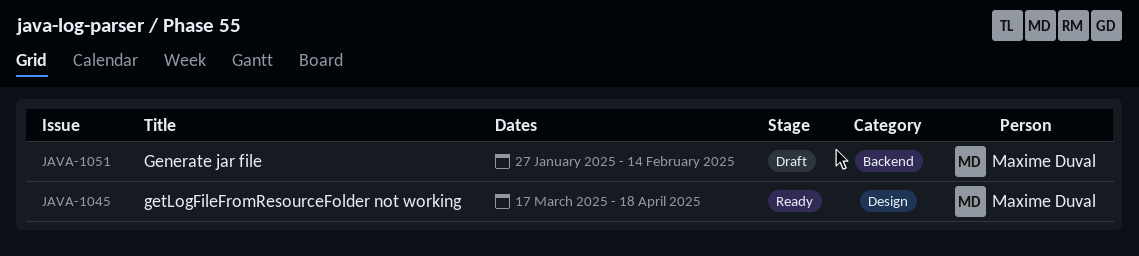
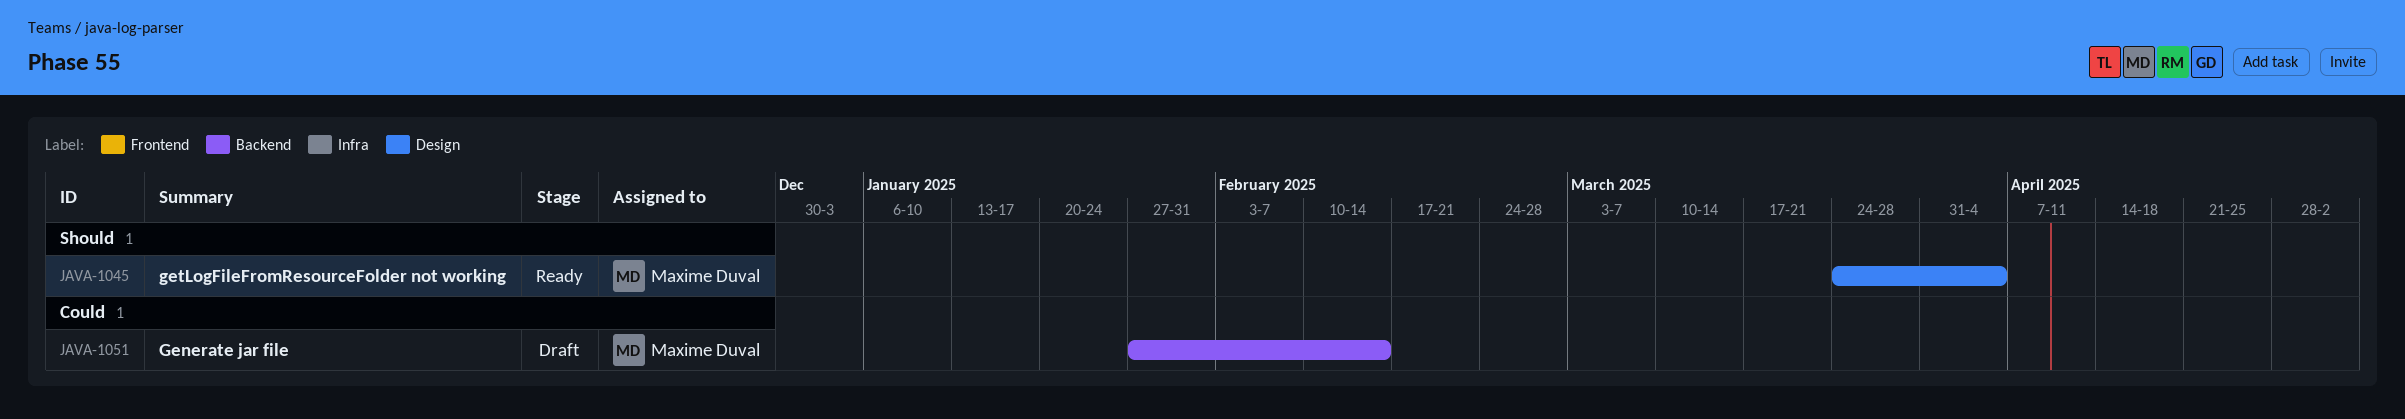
JAVA-1045, start: Mar 17 -> Mar 24
JAVA-1045, due: Apr 18 -> Apr 4

